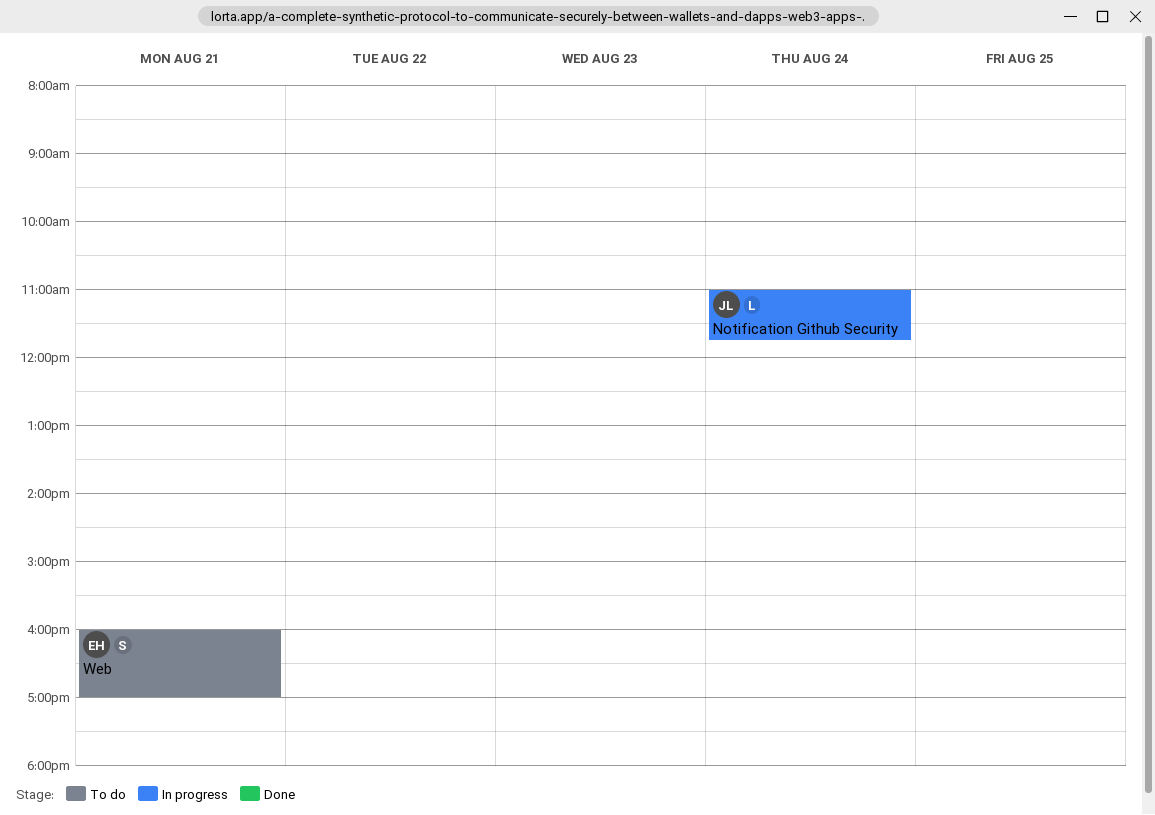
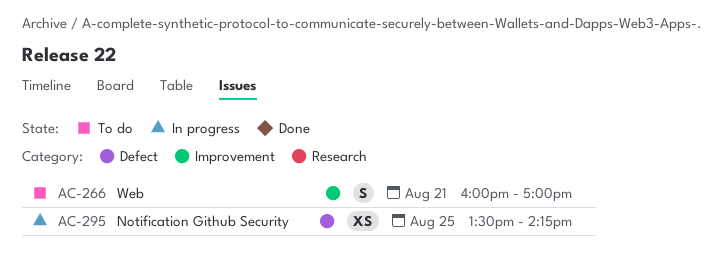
Notification Github Security, estimate: L -> XS
Notification Github Security, day: Aug 24 -> Aug 25
Notification Github Security, begins: 11:00 -> 13:30
Notification Github Security, ends: 11:45 -> 14:15

